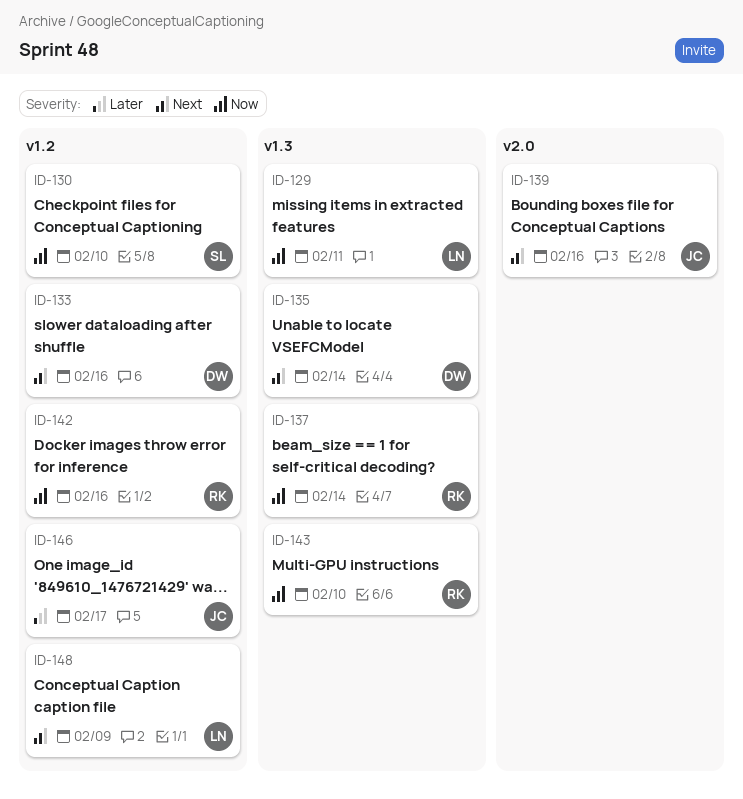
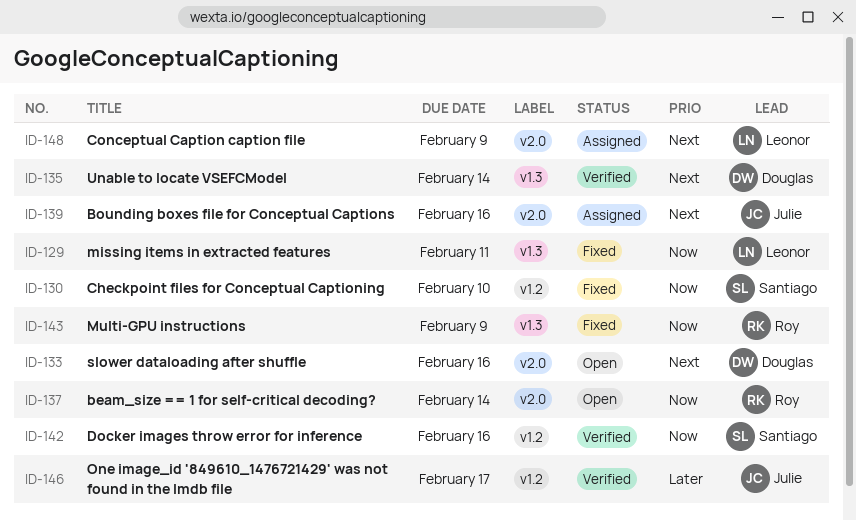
ID-133, label: v1.2 -> v2.0
ID-137, label: v1.3 -> v2.0
ID-142, owner: Roy -> Santiago
ID-143, due: Feb 10 -> Feb 9
ID-148, label: v1.2 -> v2.0

